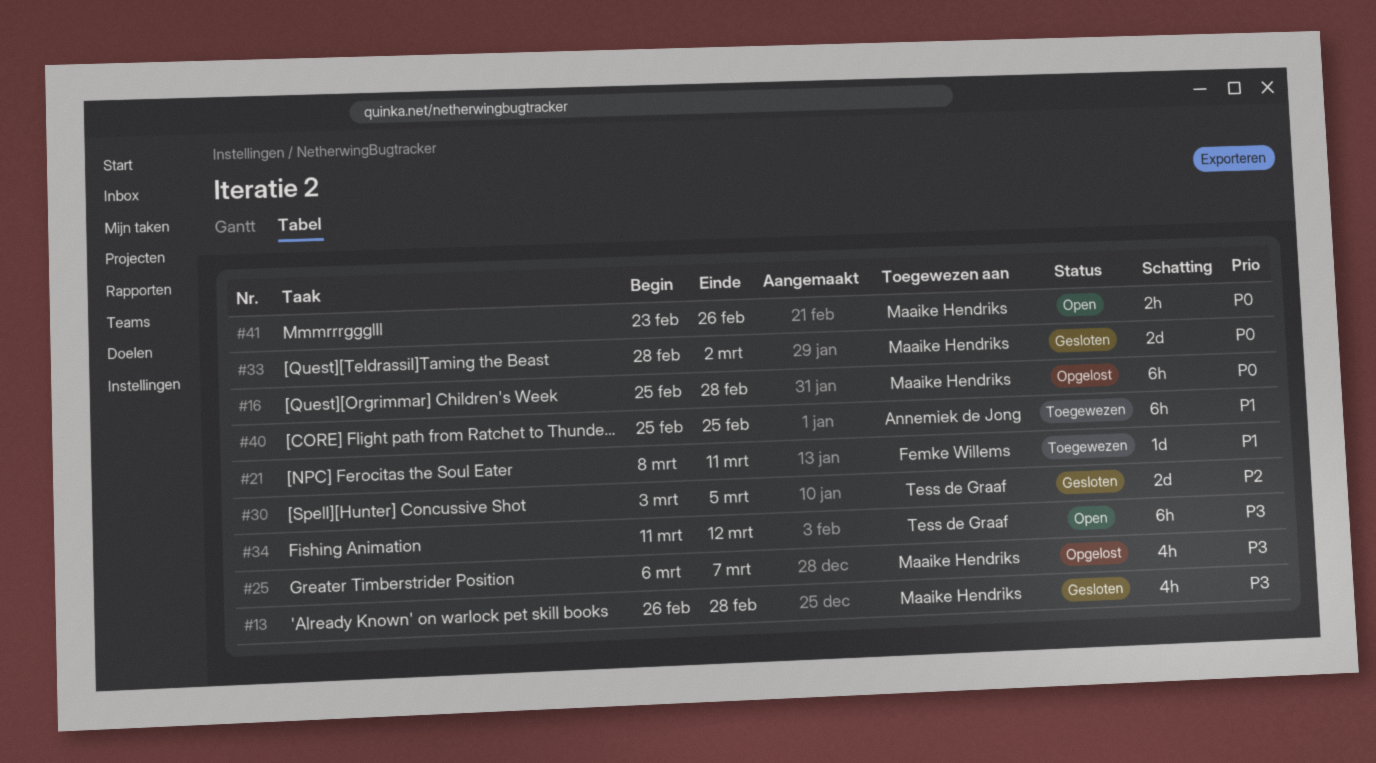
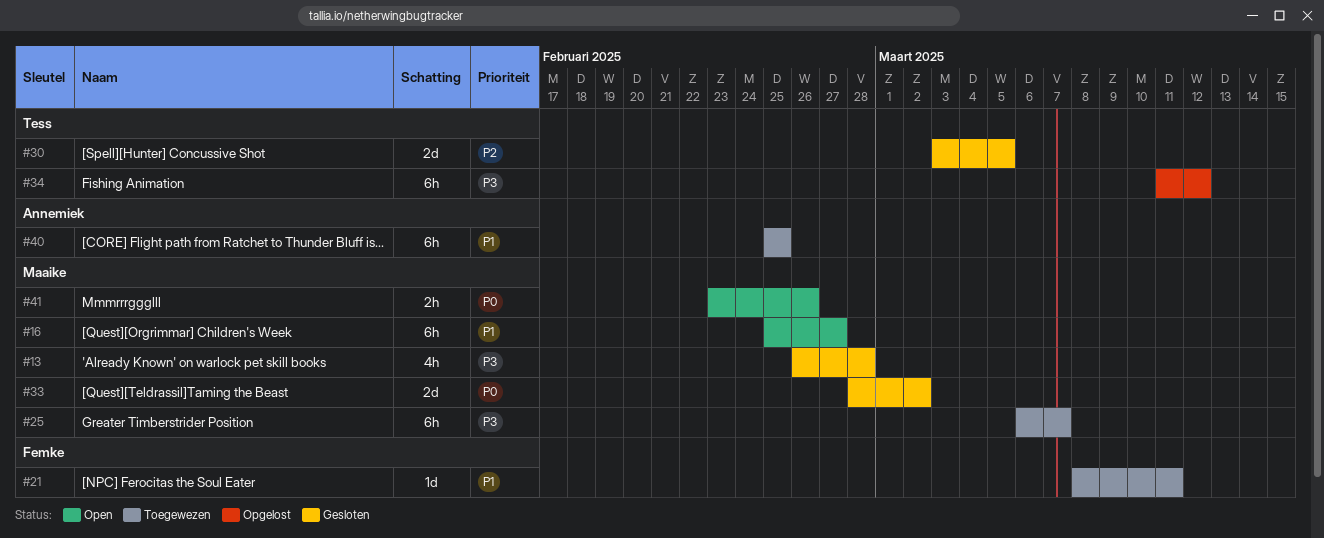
#16, status: Opgelost -> Open
#16, priority: P0 -> P1
#16, due: Feb 28 -> Feb 27
#25, status: Opgelost -> Toegewezen
#25, estimate: 4h -> 6h
#34, status: Open -> Opgelost

